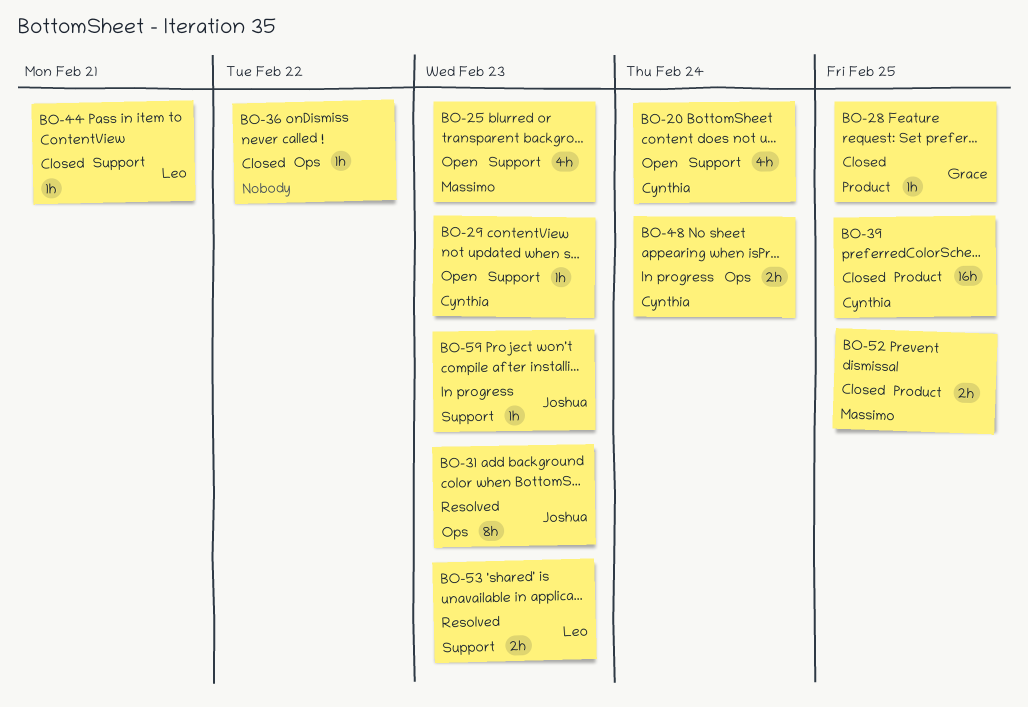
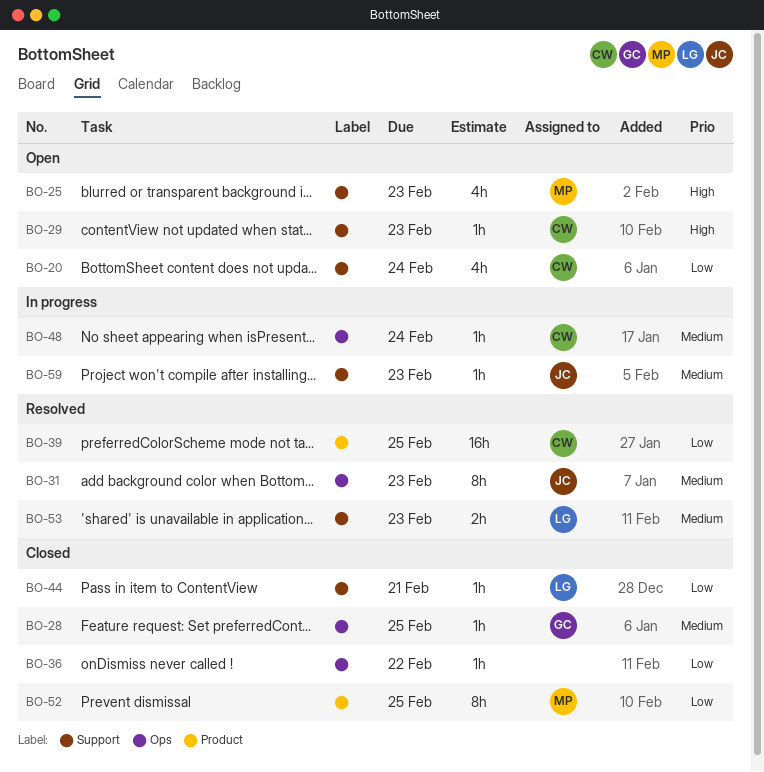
BO-28, label: Product -> Ops
BO-39, status: Closed -> Resolved
BO-48, estimate: 2h -> 1h
BO-52, estimate: 2h -> 8h

